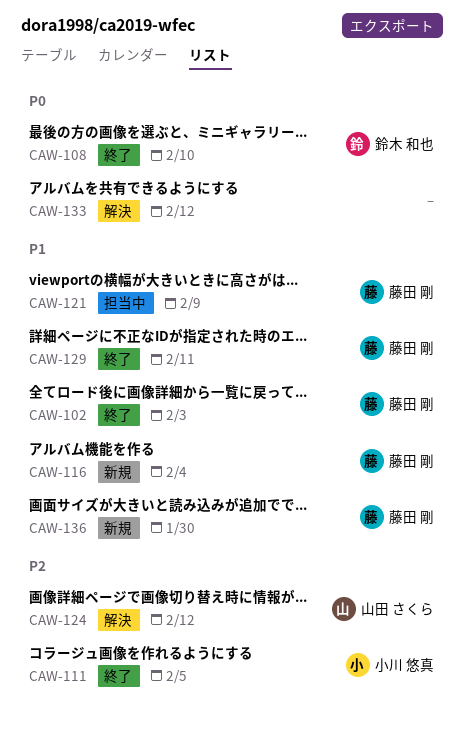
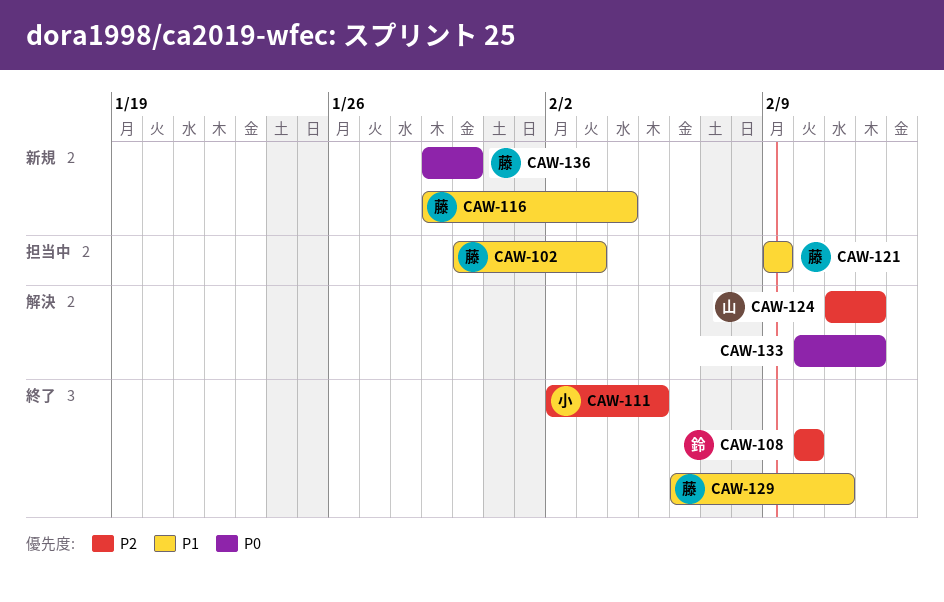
CAW-102, status: 終了 -> 担当中
CAW-108, priority: P0 -> P2
CAW-136, priority: P1 -> P0

